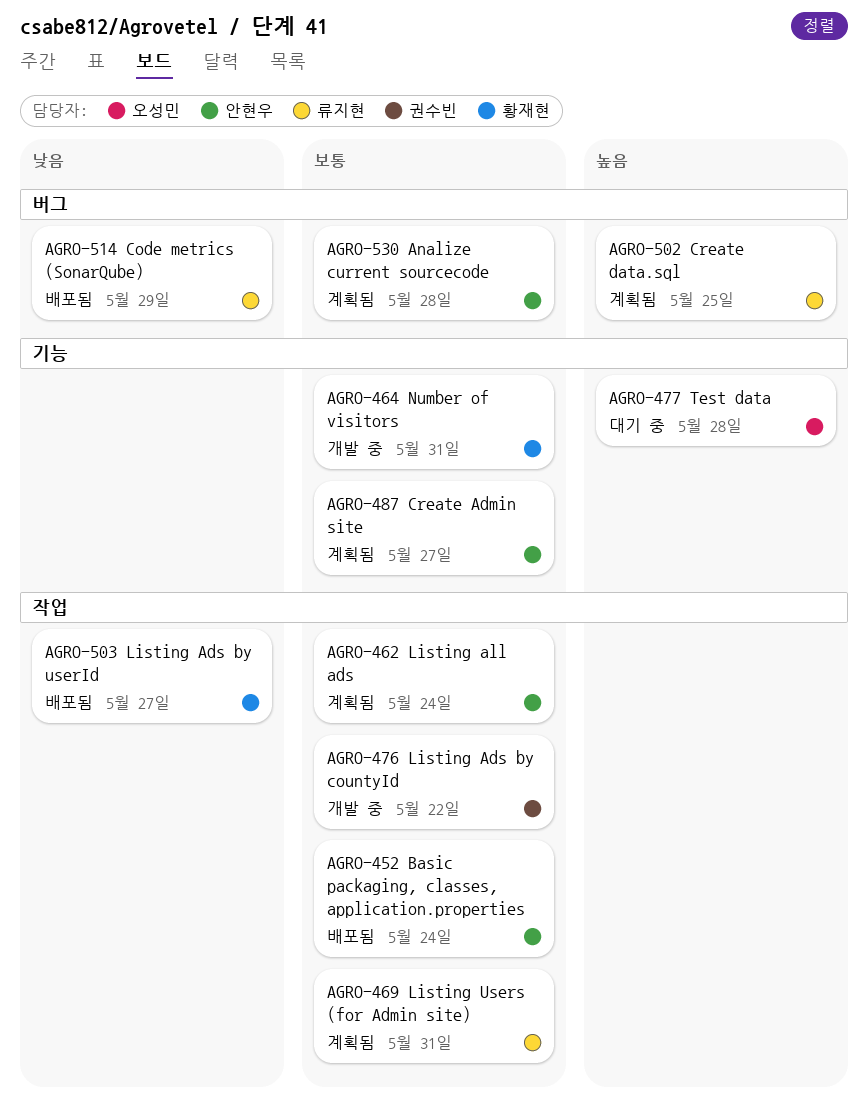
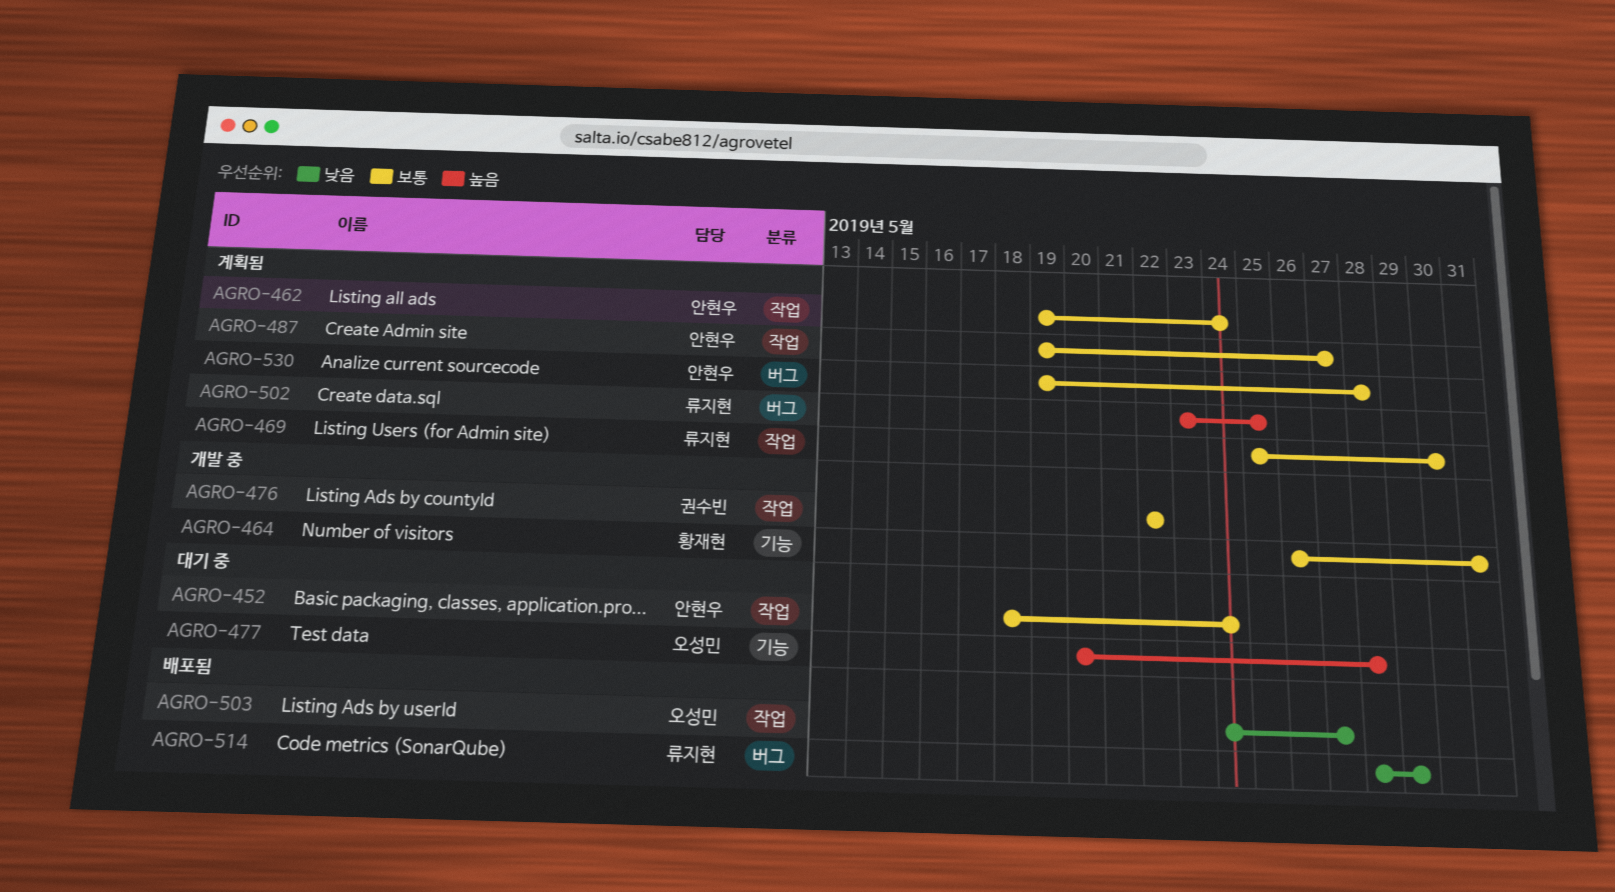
AGRO-452, status: 배포됨 -> 대기 중
AGRO-469, due: May 31 -> May 30
AGRO-487, label: 기능 -> 작업
AGRO-503, owner: 황재현 -> 오성민

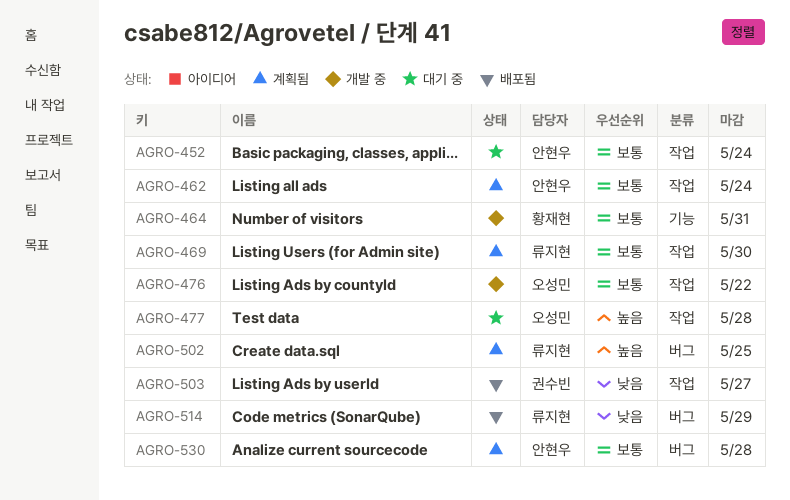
AGRO-476, owner: 권수빈 -> 오성민
AGRO-477, label: 기능 -> 작업
AGRO-487: present -> none
AGRO-503, owner: 오성민 -> 권수빈

